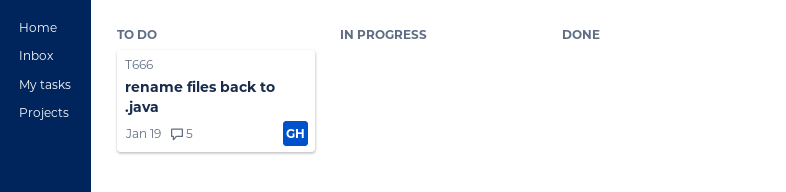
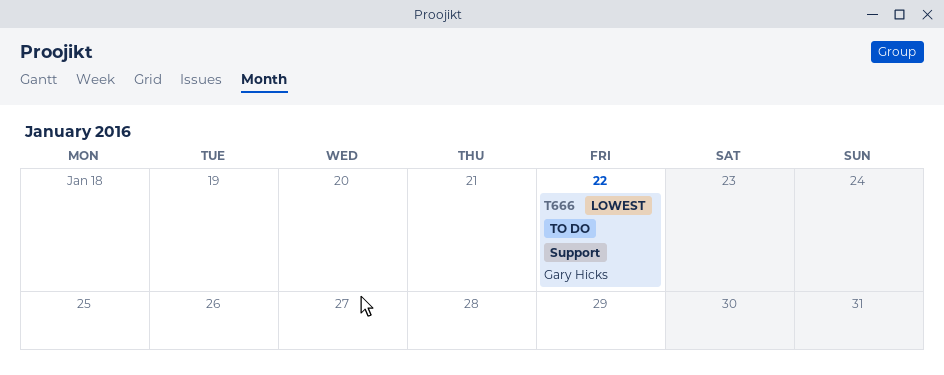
T666, due: Jan 19 -> Jan 22

